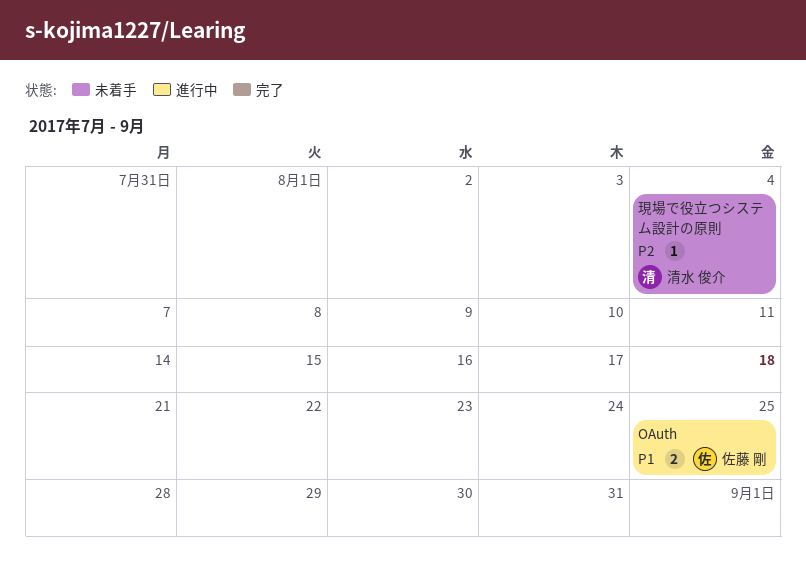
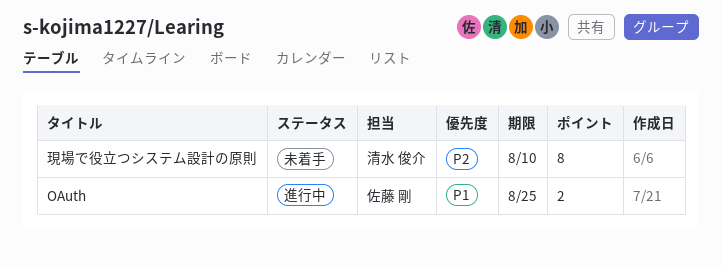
現場で役立つシステム設計の原則, estimate: 1 -> 8
現場で役立つシステム設計の原則, due: Aug 4 -> Aug 10

